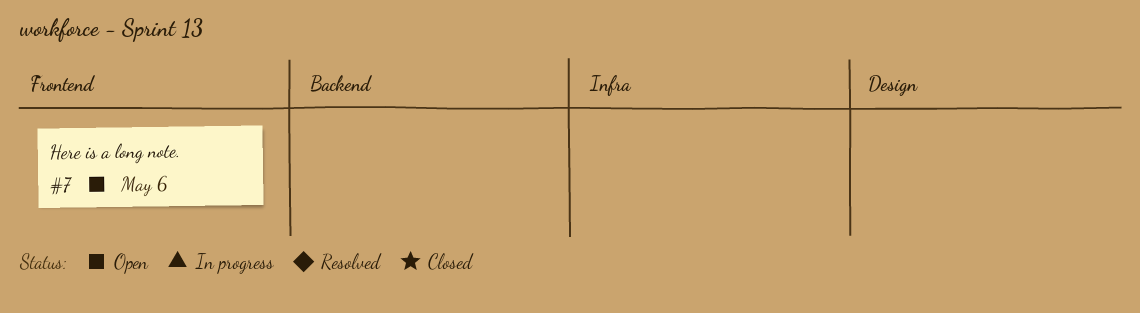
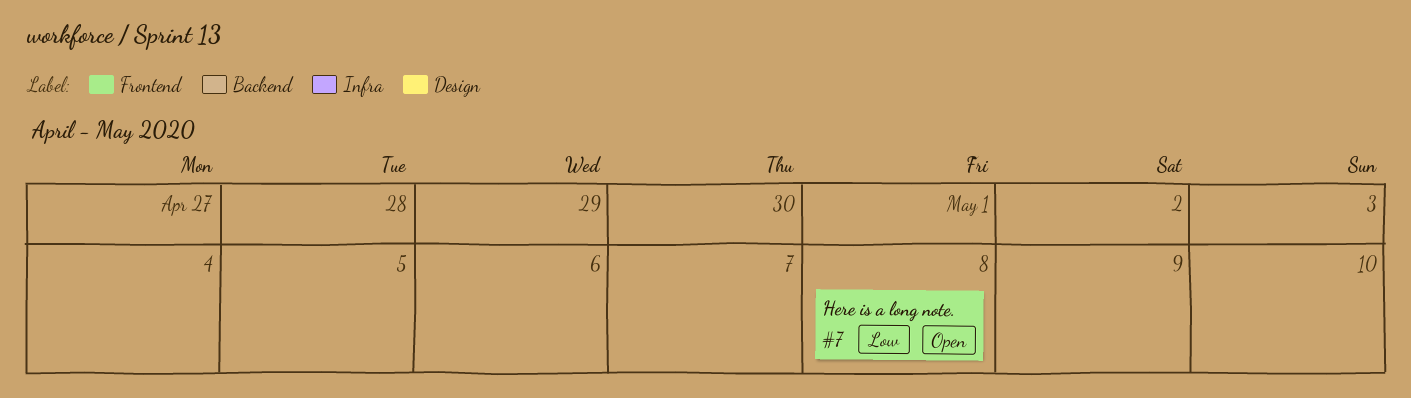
#7, due: May 6 -> May 8

